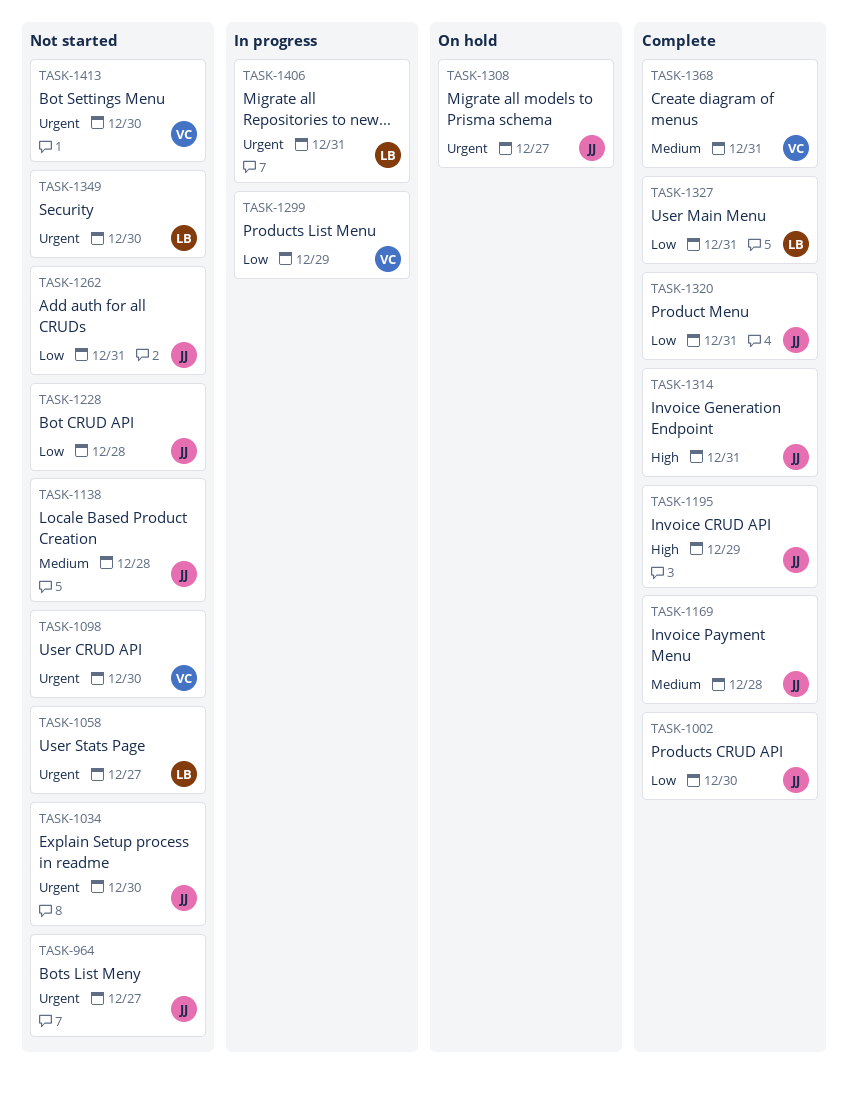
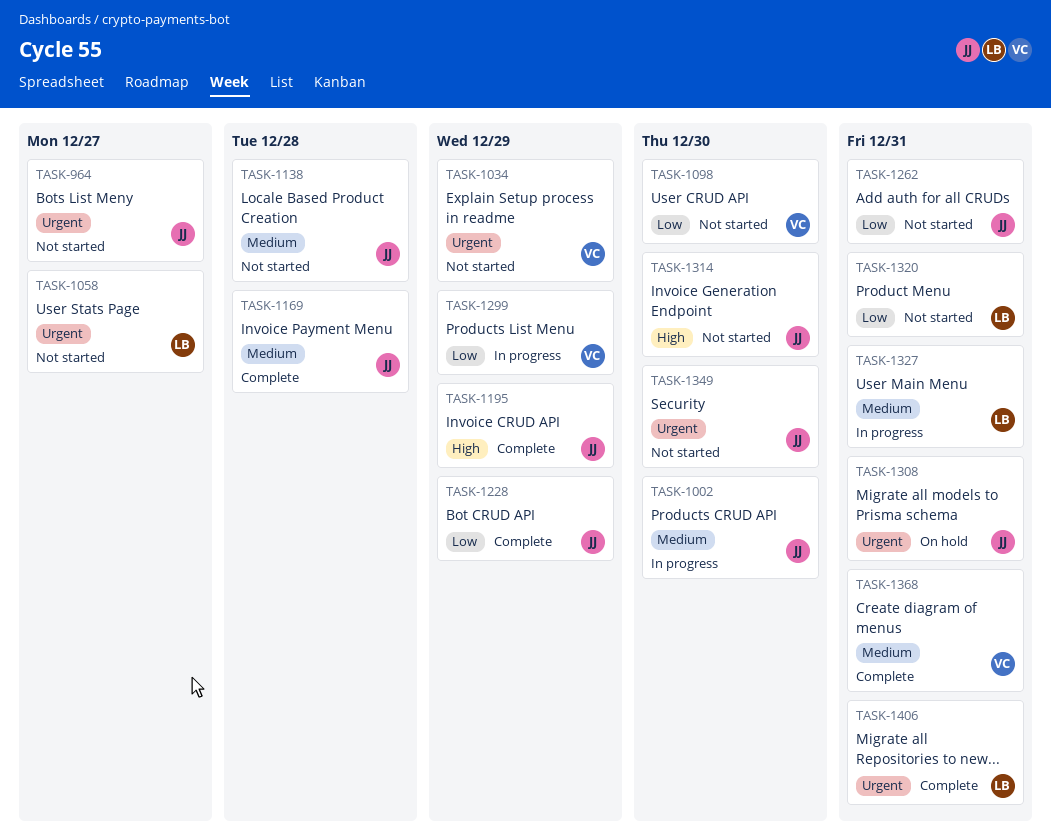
TASK-1002, status: Complete -> In progress
TASK-1002, priority: Low -> Medium
TASK-1034, owner: JJ -> VC
TASK-1034, due: Dec 30 -> Dec 29
TASK-1098, priority: Urgent -> Low
TASK-1228, status: Not started -> Complete
TASK-1228, due: Dec 28 -> Dec 29
TASK-1308, due: Dec 27 -> Dec 31
TASK-1314, status: Complete -> Not started
TASK-1314, due: Dec 31 -> Dec 30
TASK-1320, status: Complete -> Not started
TASK-1320, owner: JJ -> LB
TASK-1327, status: Complete -> In progress
TASK-1327, priority: Low -> Medium
TASK-1349, owner: LB -> JJ
TASK-1406, status: In progress -> Complete
TASK-1413: present -> none

